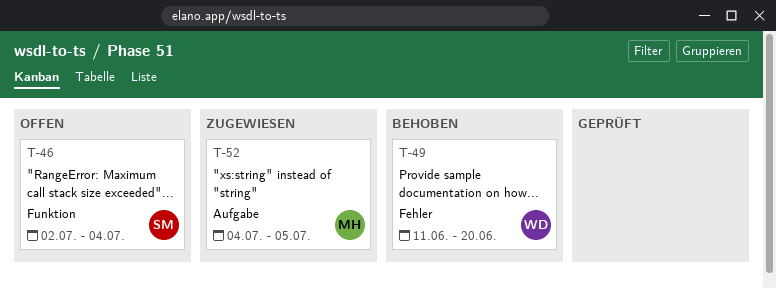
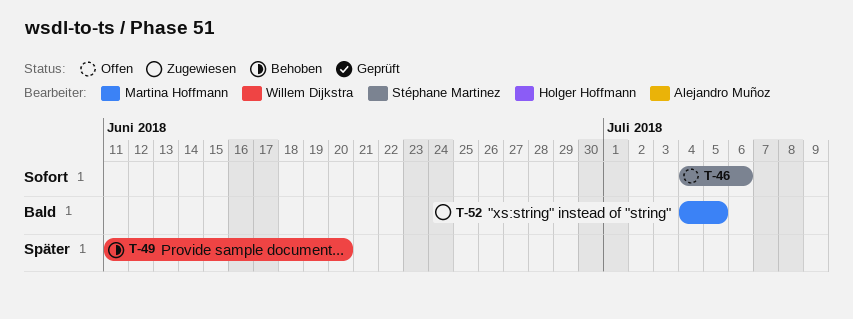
T-46, start: Jul 2 -> Jul 4
T-46, due: Jul 4 -> Jul 6

